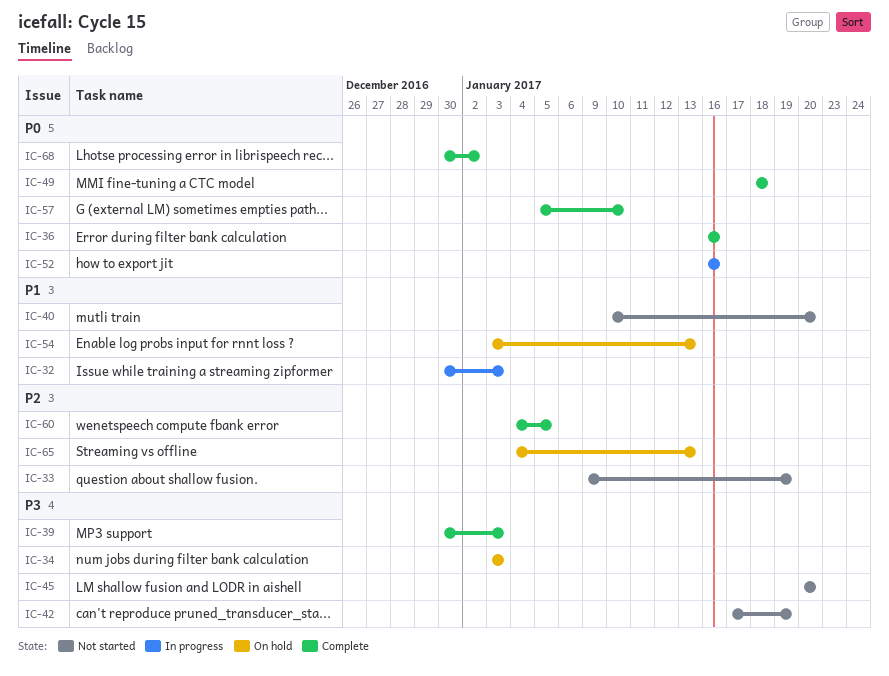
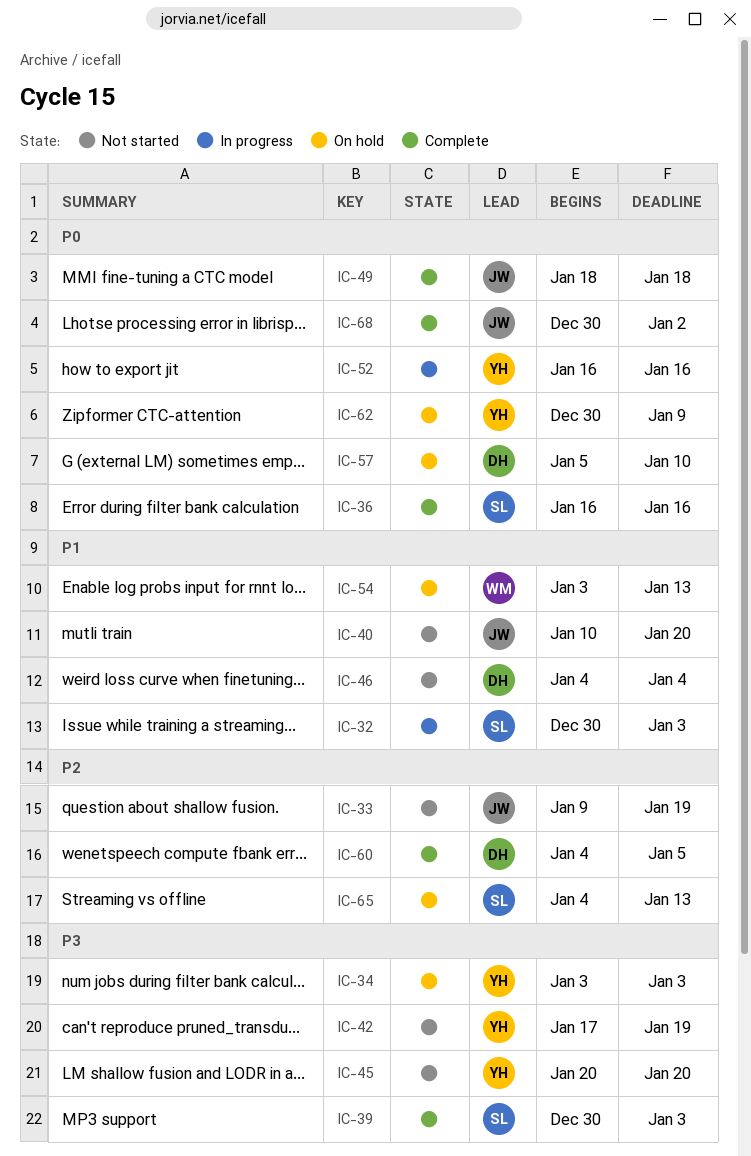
IC-46: none -> present
IC-57, status: Complete -> On hold
IC-62: none -> present

